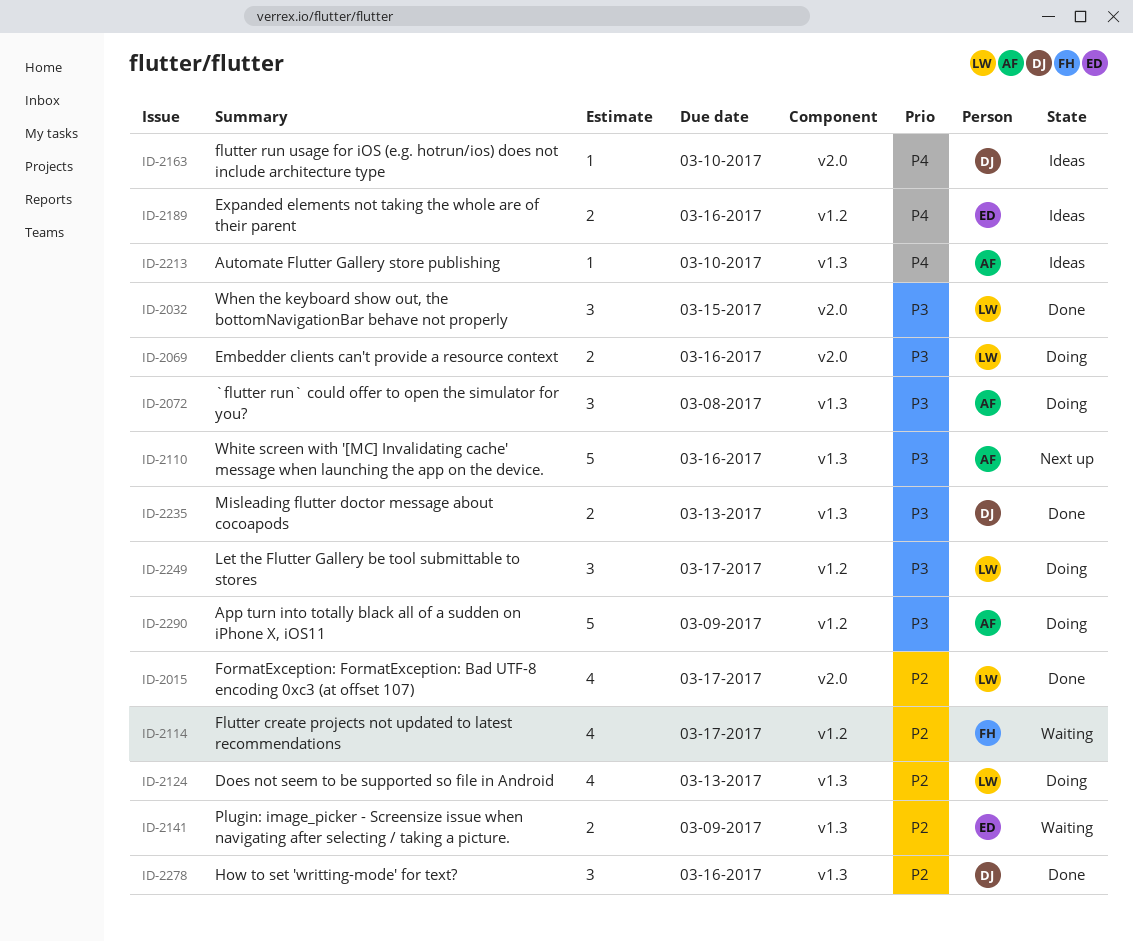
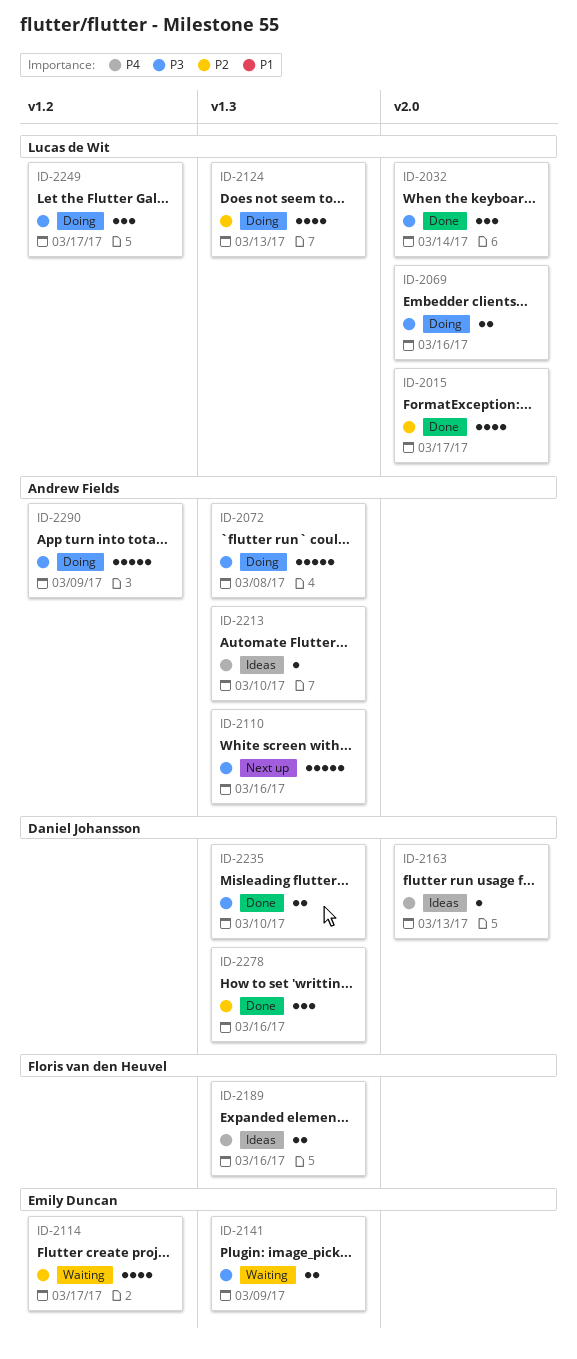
ID-2032, due: Mar 15 -> Mar 14
ID-2072, estimate: 3 -> 5
ID-2114, owner: Floris van den Heuvel -> Emily Duncan
ID-2141, priority: P2 -> P3
ID-2163, due: Mar 10 -> Mar 13
ID-2189, owner: Emily Duncan -> Floris van den Heuvel
ID-2189, label: v1.2 -> v1.3
ID-2235, due: Mar 13 -> Mar 10

